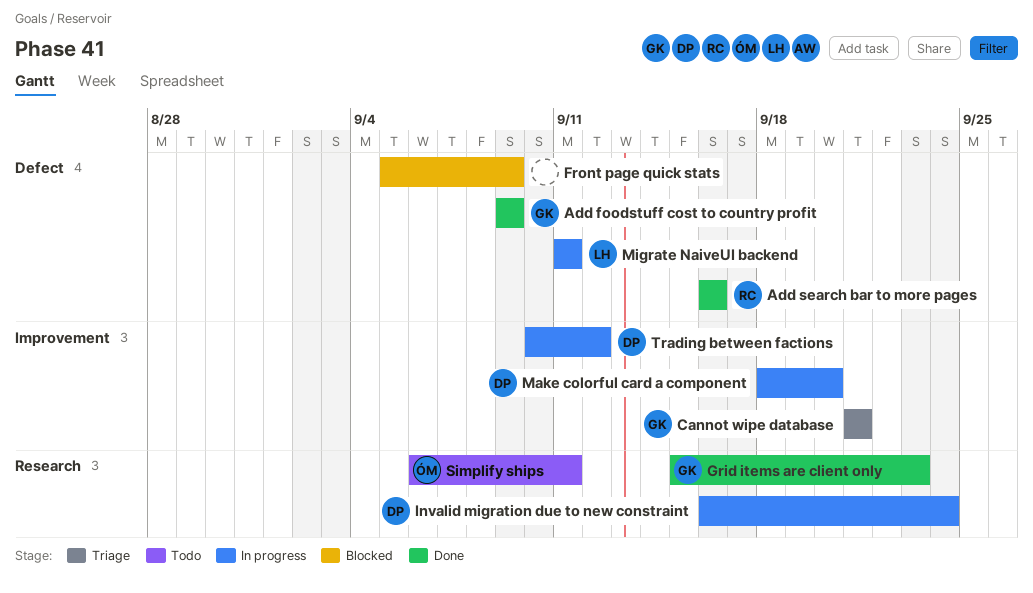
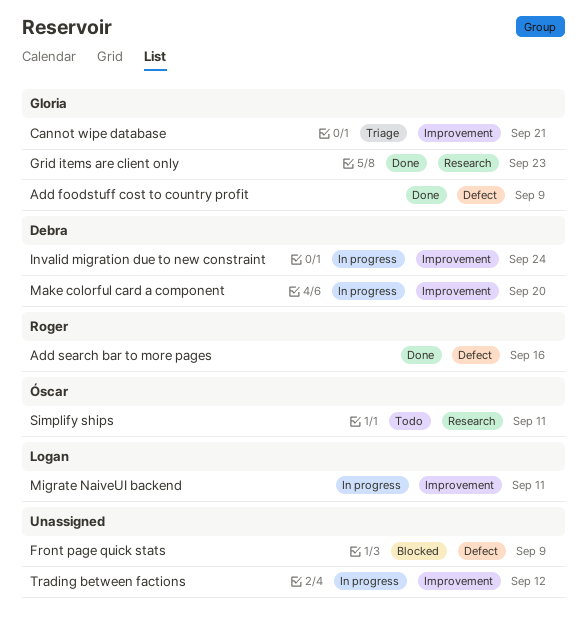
Invalid migration due to new constraint, label: Research -> Improvement
Migrate NaiveUI backend, label: Defect -> Improvement
Trading between factions, owner: Debra -> none

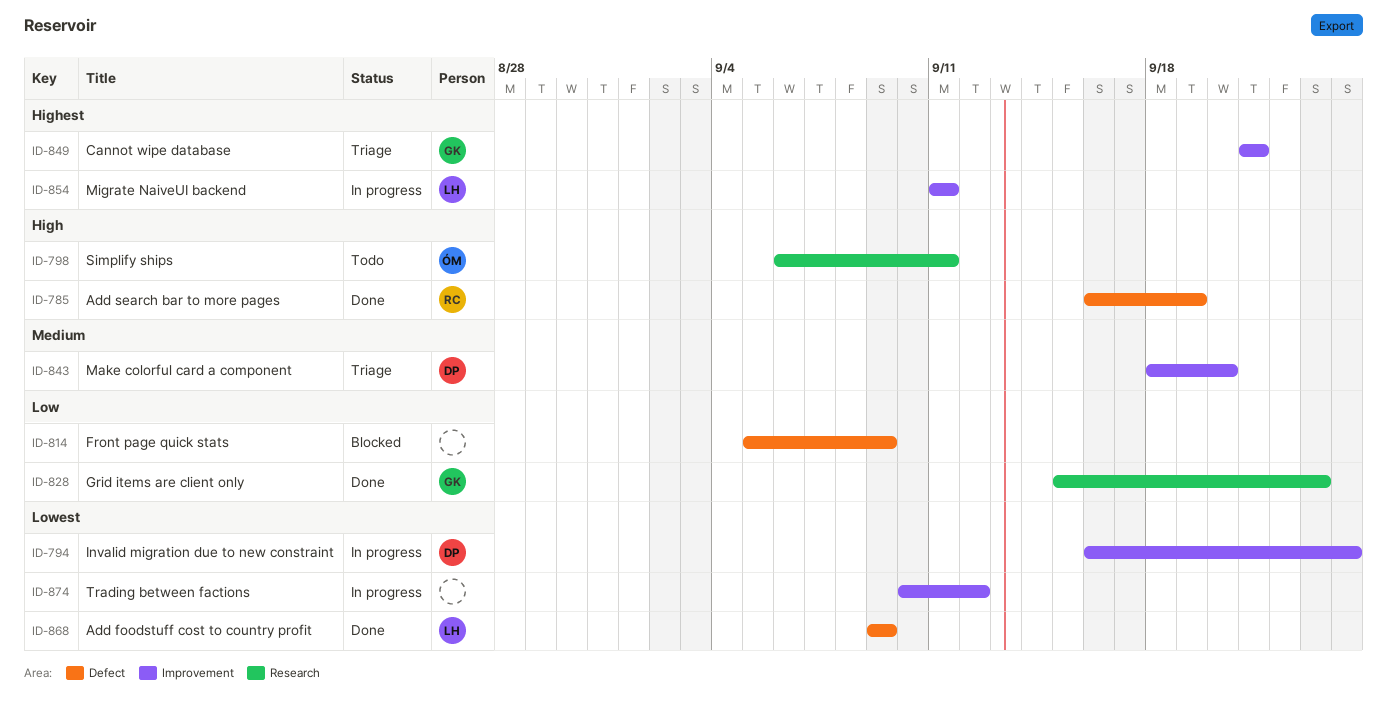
Add foodstuff cost to country profit, owner: Gloria -> Logan
Add search bar to more pages, due: Sep 16 -> Sep 19
Make colorful card a component, status: In progress -> Triage

